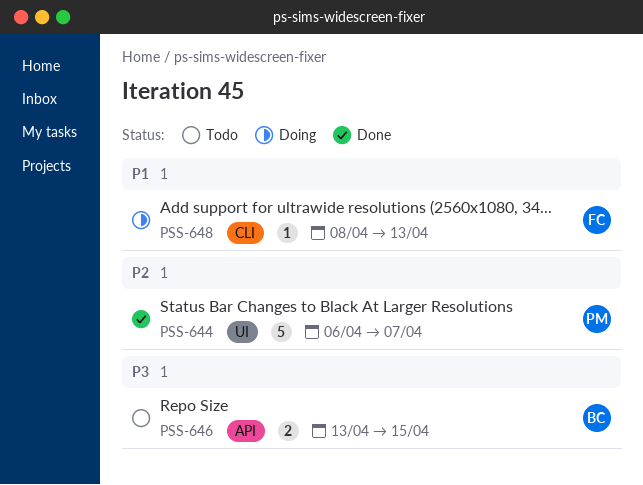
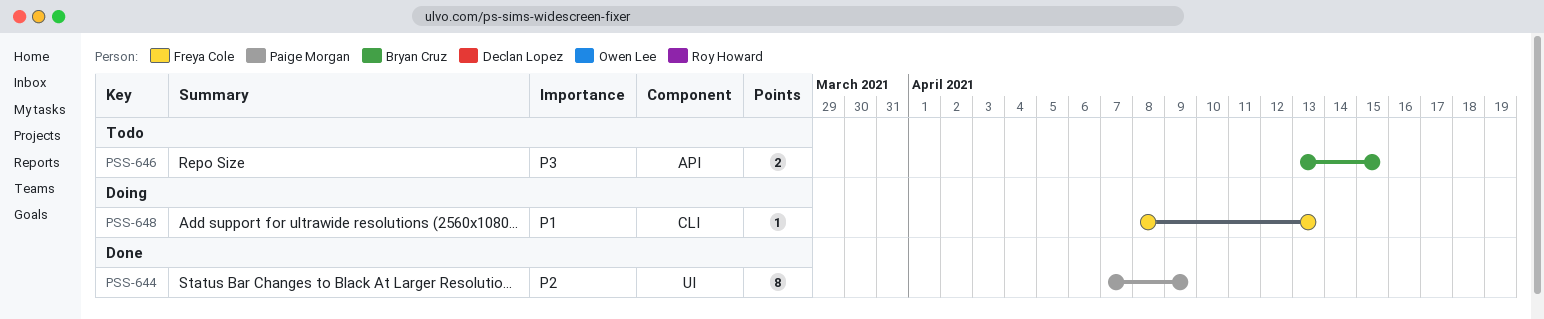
PSS-644, estimate: 5 -> 8
PSS-644, start: Apr 6 -> Apr 7
PSS-644, due: Apr 7 -> Apr 9

